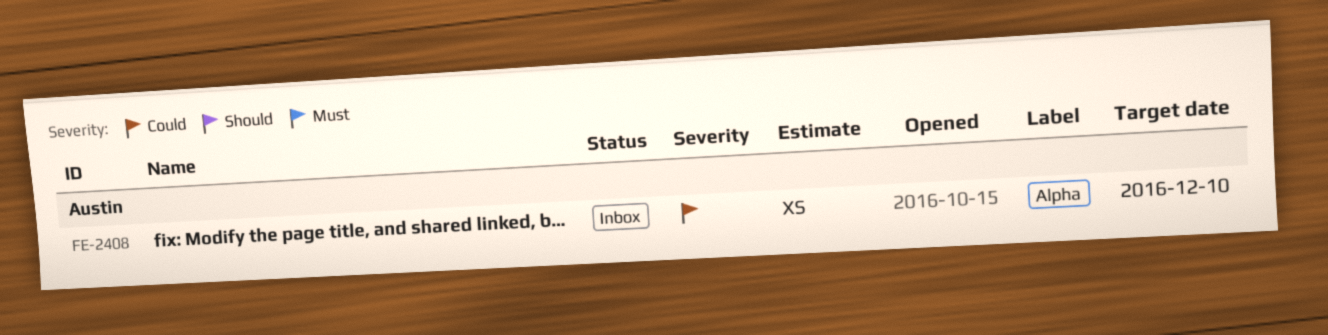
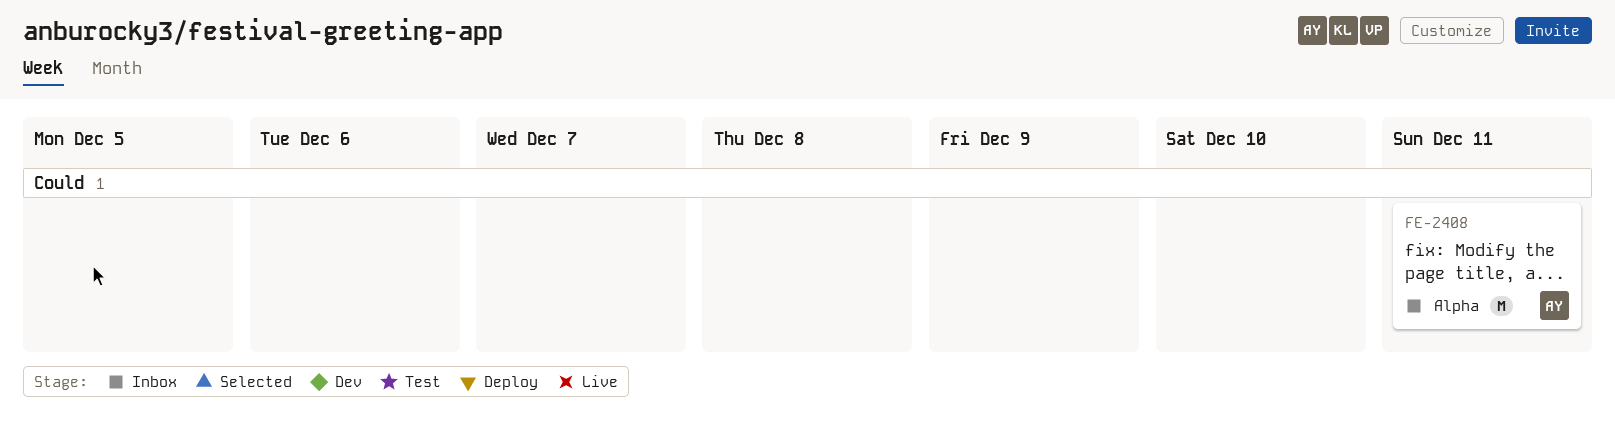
FE-2408, estimate: XS -> M
FE-2408, due: Dec 10 -> Dec 11

